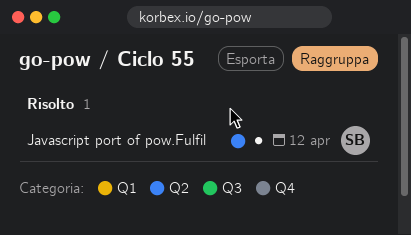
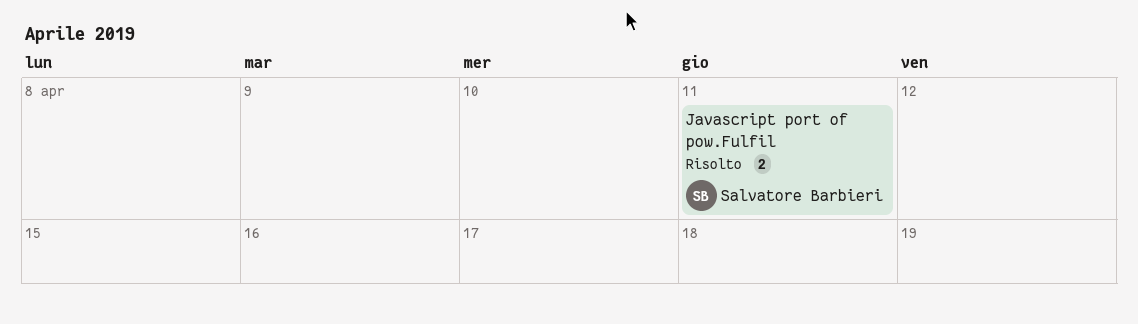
Javascript port of pow.Fulfil, estimate: 1 -> 2
Javascript port of pow.Fulfil, due: Apr 12 -> Apr 11

